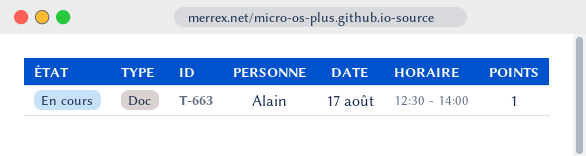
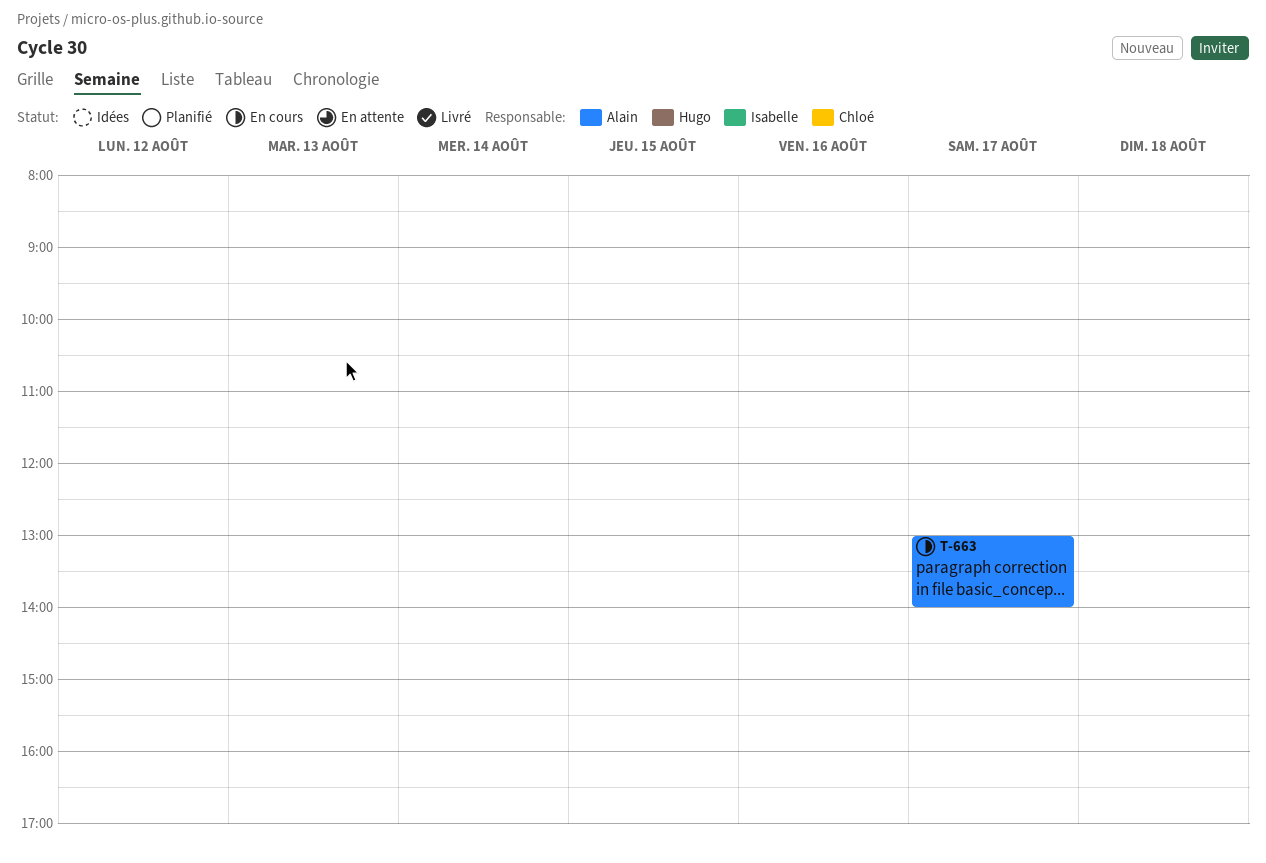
T-663, begins: 12:30 -> 13:00

